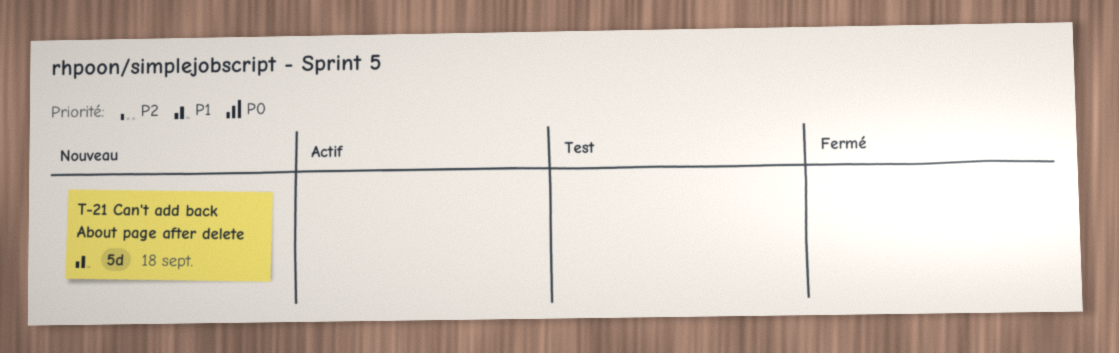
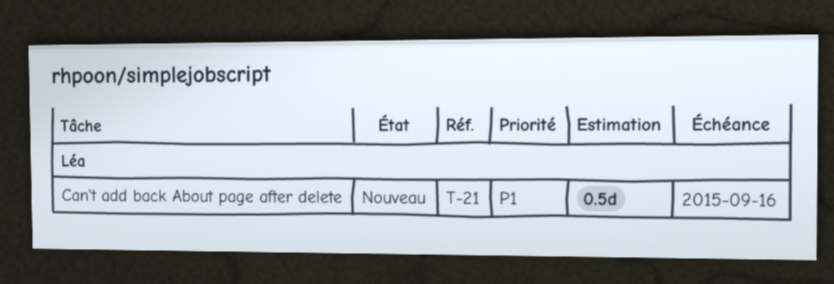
T-21, estimate: 5d -> 0.5d
T-21, due: Sep 18 -> Sep 16

